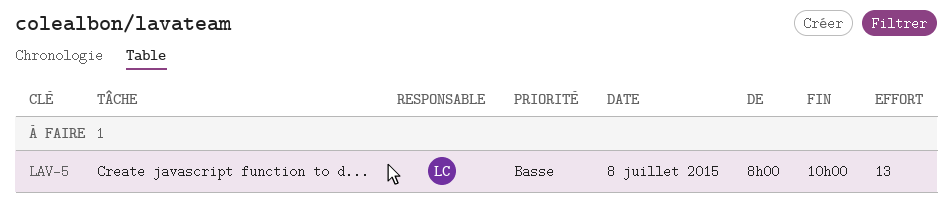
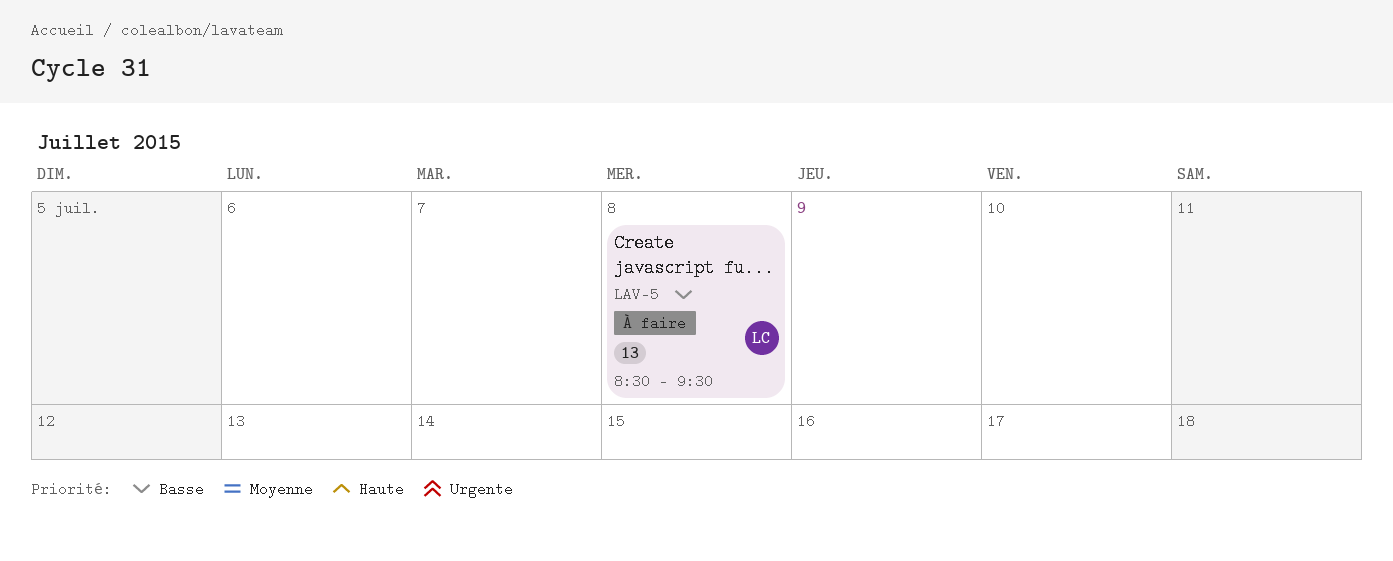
LAV-5, begins: 08:00 -> 08:30
LAV-5, ends: 10:00 -> 09:30

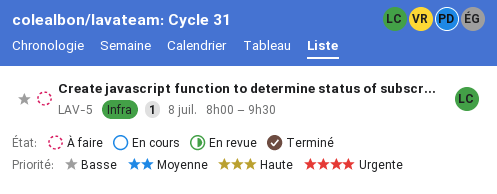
LAV-5, estimate: 13 -> 1
LAV-5, begins: 08:30 -> 08:00

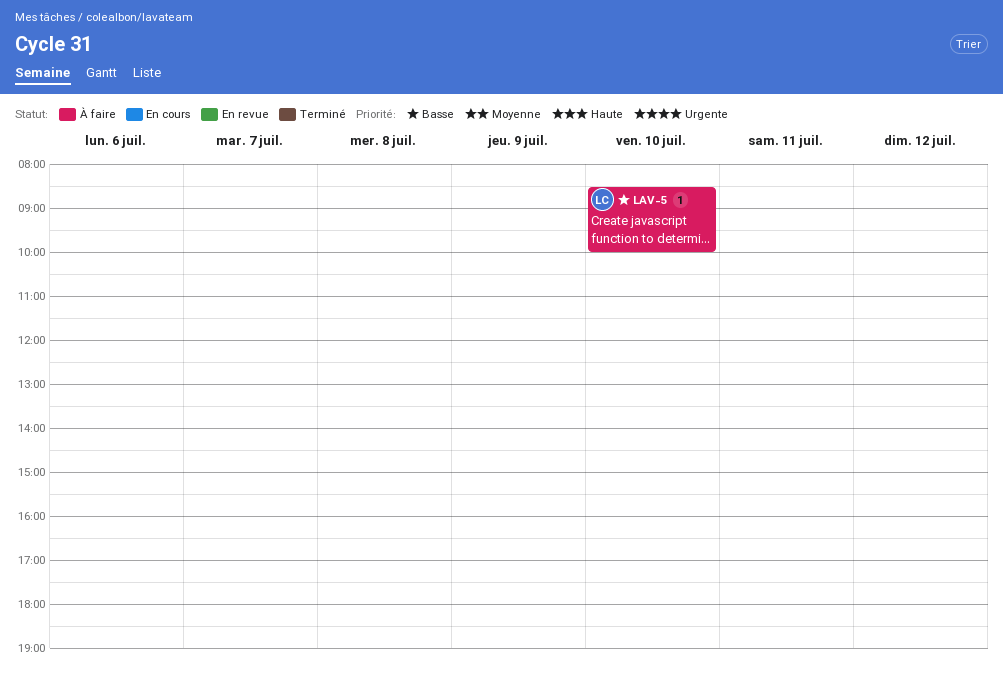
LAV-5, day: Jul 8 -> Jul 10
LAV-5, begins: 08:00 -> 08:30
LAV-5, ends: 09:30 -> 10:00

